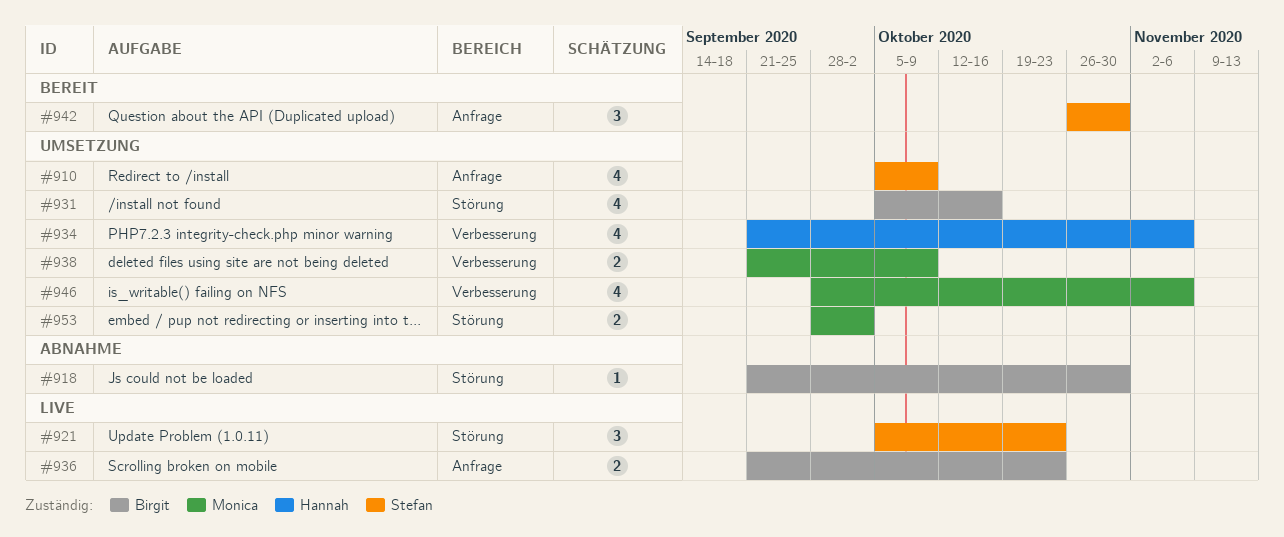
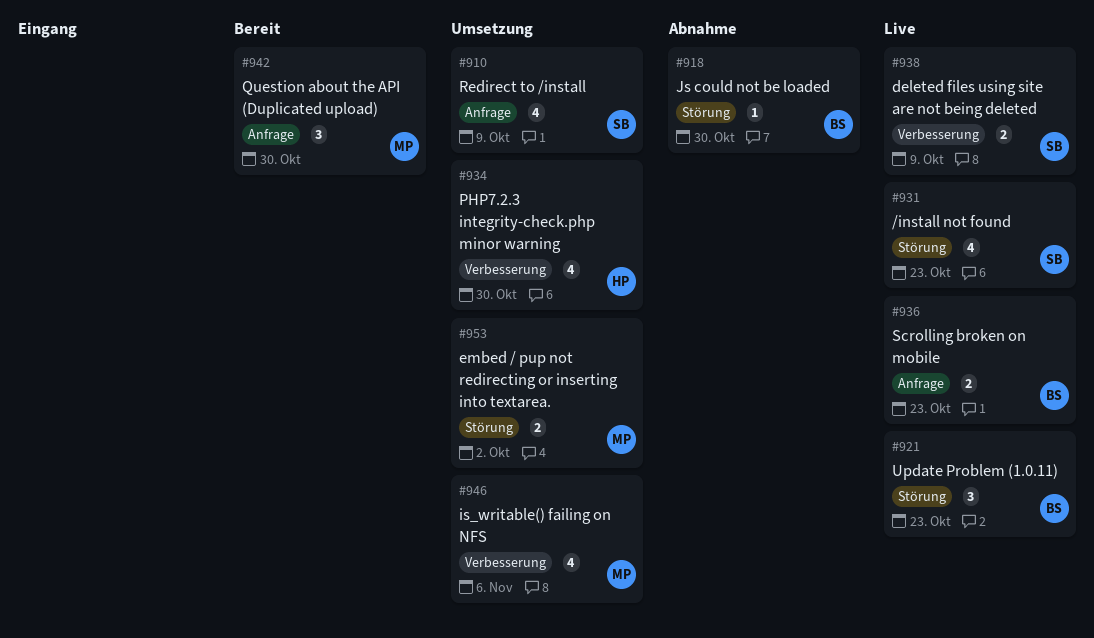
#921, owner: Stefan -> Birgit
#931, status: Umsetzung -> Live
#931, owner: Birgit -> Stefan
#931, due: Oct 16 -> Oct 23
#934, due: Nov 6 -> Oct 30
#938, status: Umsetzung -> Live
#938, owner: Monica -> Stefan
#942, owner: Stefan -> Monica

